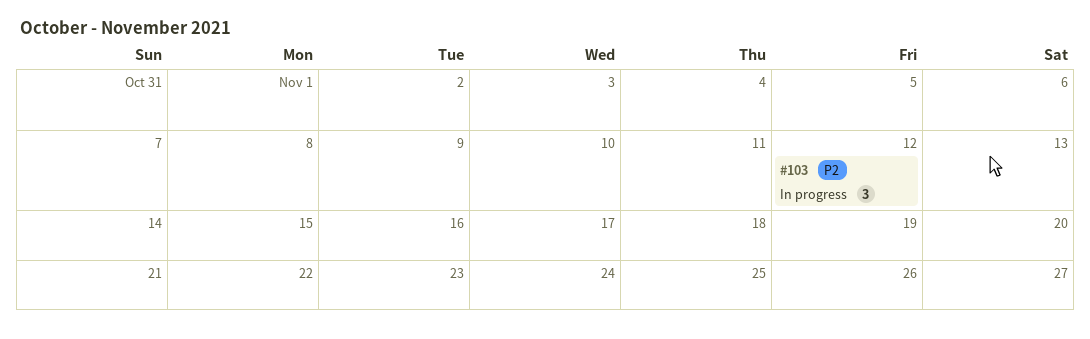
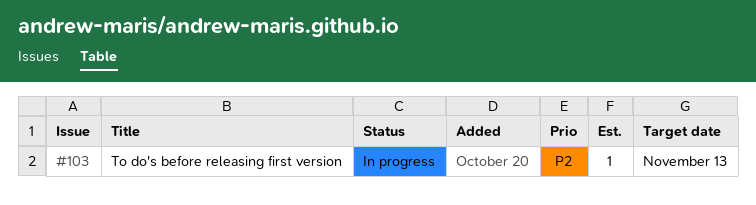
#103, estimate: 3 -> 1
#103, due: Nov 12 -> Nov 13

